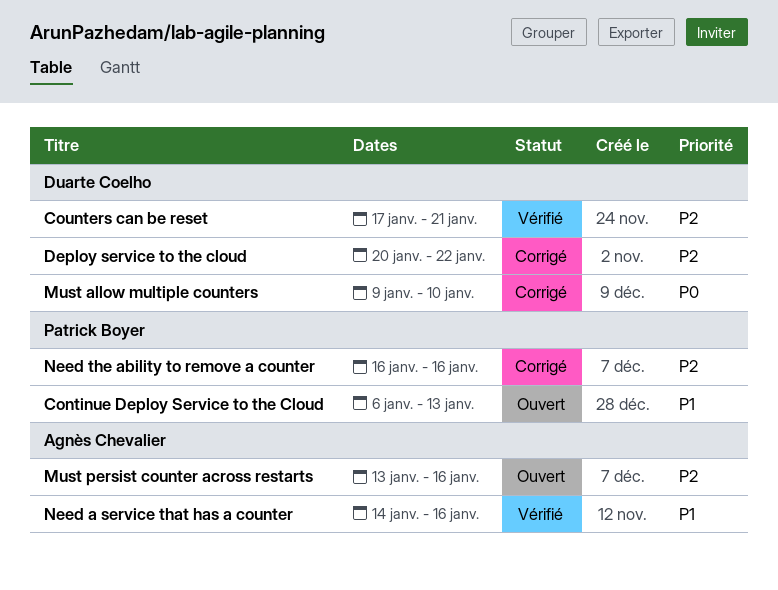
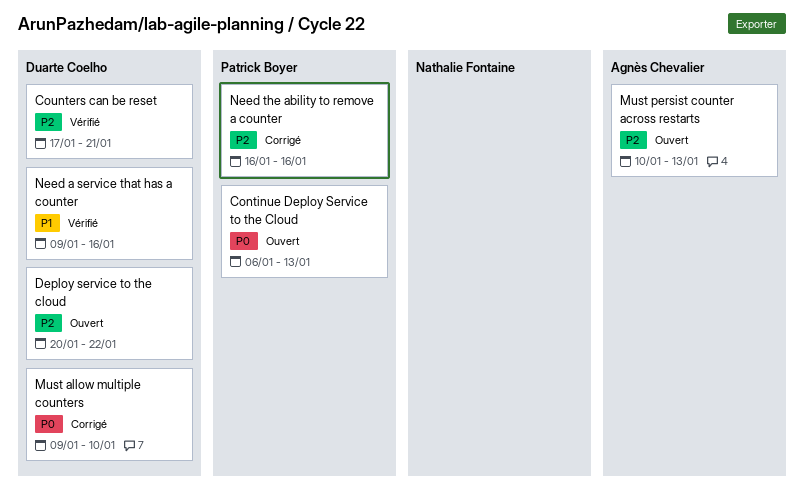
Continue Deploy Service to the Cloud, priority: P1 -> P0
Deploy service to the cloud, status: Corrigé -> Ouvert
Must persist counter across restarts, start: Jan 13 -> Jan 10
Must persist counter across restarts, due: Jan 16 -> Jan 13
Need a service that has a counter, owner: Agnès Chevalier -> Duarte Coelho
Need a service that has a counter, start: Jan 14 -> Jan 9

